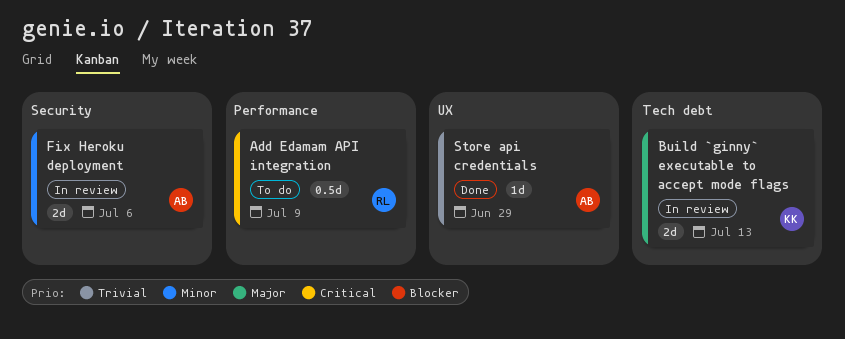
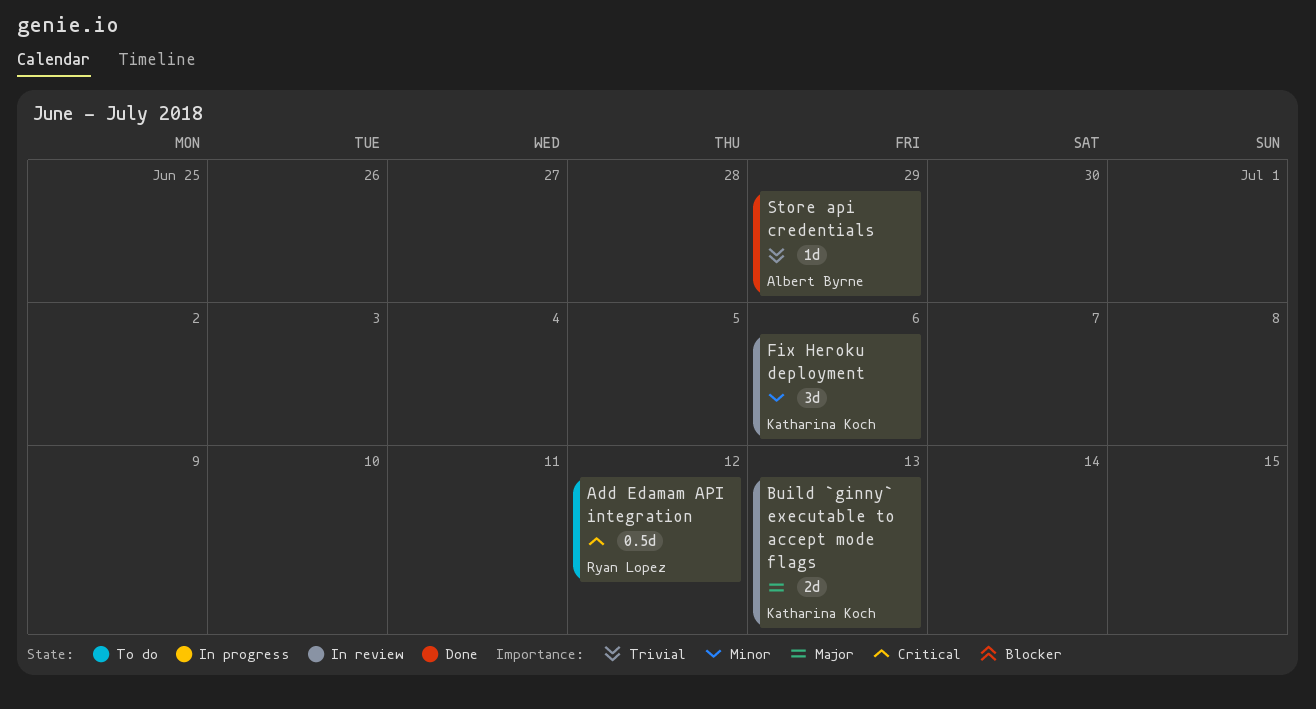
Add Edamam API integration, due: Jul 9 -> Jul 12
Fix Heroku deployment, owner: Albert Byrne -> Katharina Koch
Fix Heroku deployment, estimate: 2d -> 3d

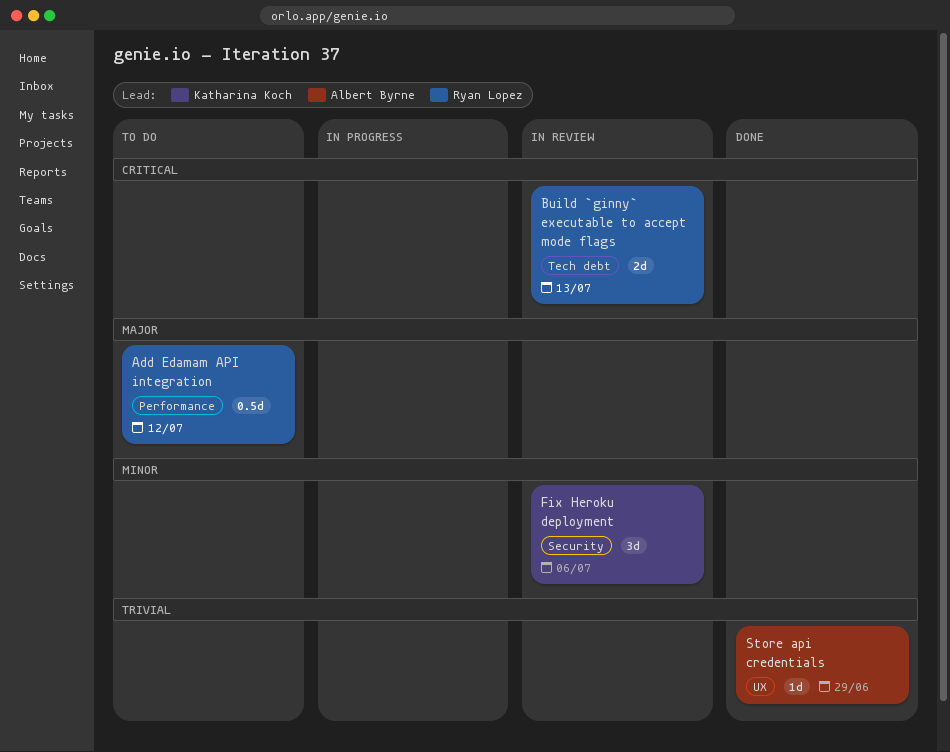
Add Edamam API integration, priority: Critical -> Major
Build `ginny` executable to accept mode flags, owner: Katharina Koch -> Ryan Lopez
Build `ginny` executable to accept mode flags, priority: Major -> Critical

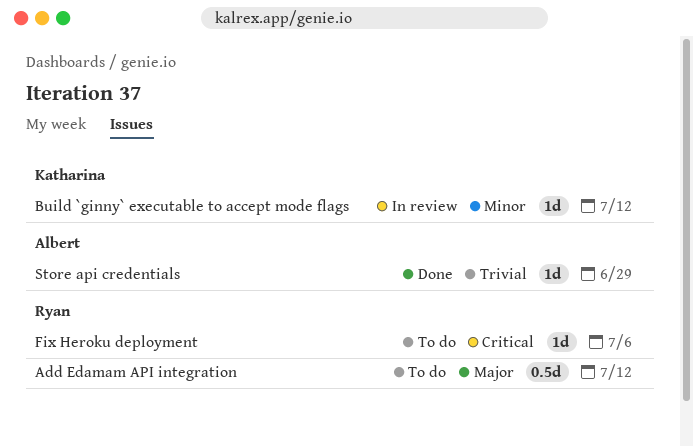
Build `ginny` executable to accept mode flags, owner: Ryan Lopez -> Katharina Koch
Build `ginny` executable to accept mode flags, priority: Critical -> Minor
Build `ginny` executable to accept mode flags, estimate: 2d -> 1d
Build `ginny` executable to accept mode flags, due: Jul 13 -> Jul 12
Fix Heroku deployment, status: In review -> To do
Fix Heroku deployment, owner: Katharina Koch -> Ryan Lopez
Fix Heroku deployment, priority: Minor -> Critical
Fix Heroku deployment, estimate: 3d -> 1d

